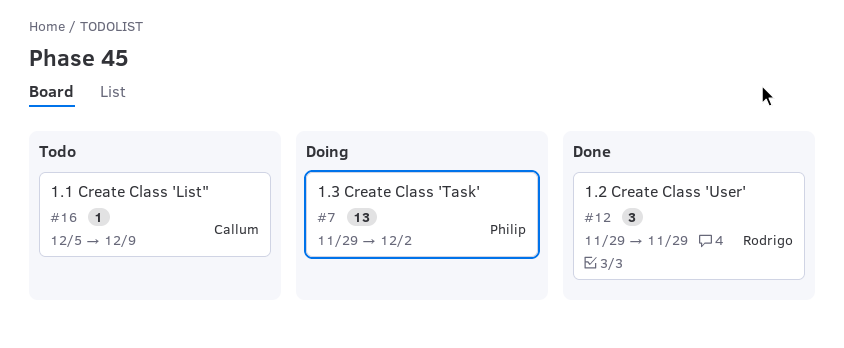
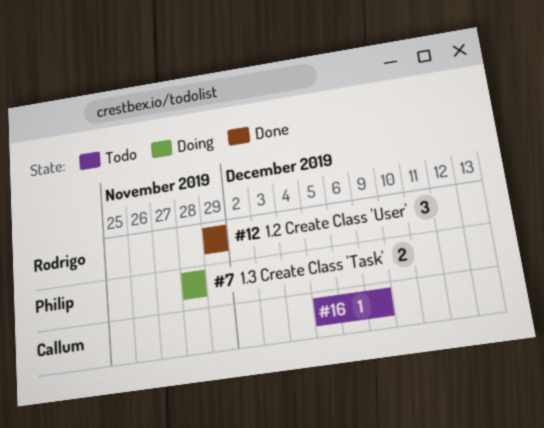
#7, estimate: 13 -> 2
#7, start: Nov 29 -> Nov 28
#7, due: Dec 2 -> Nov 28

